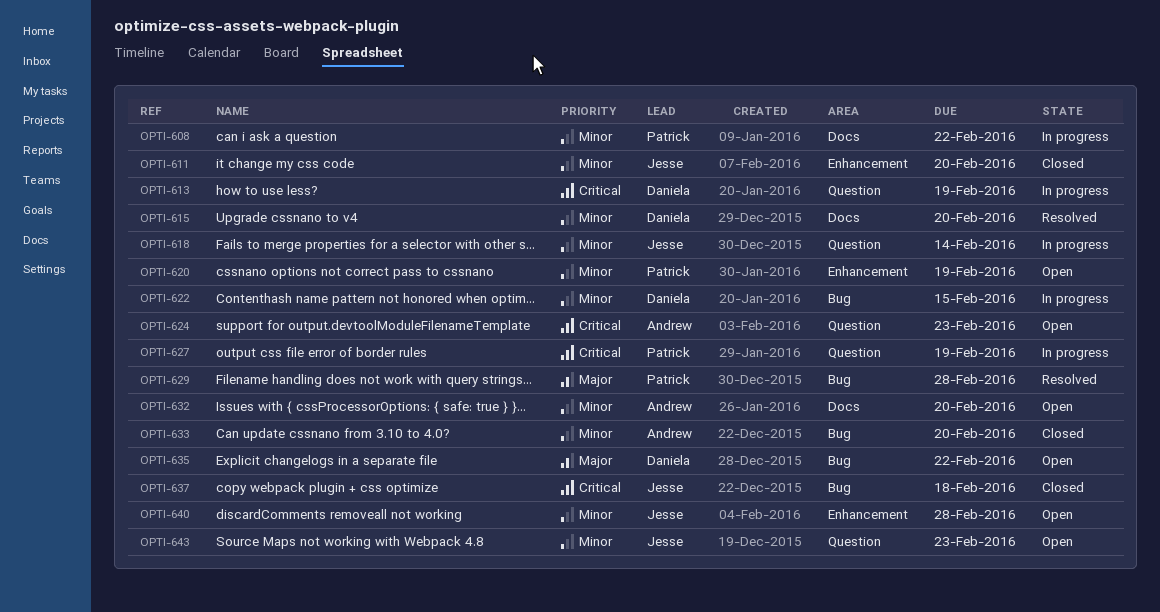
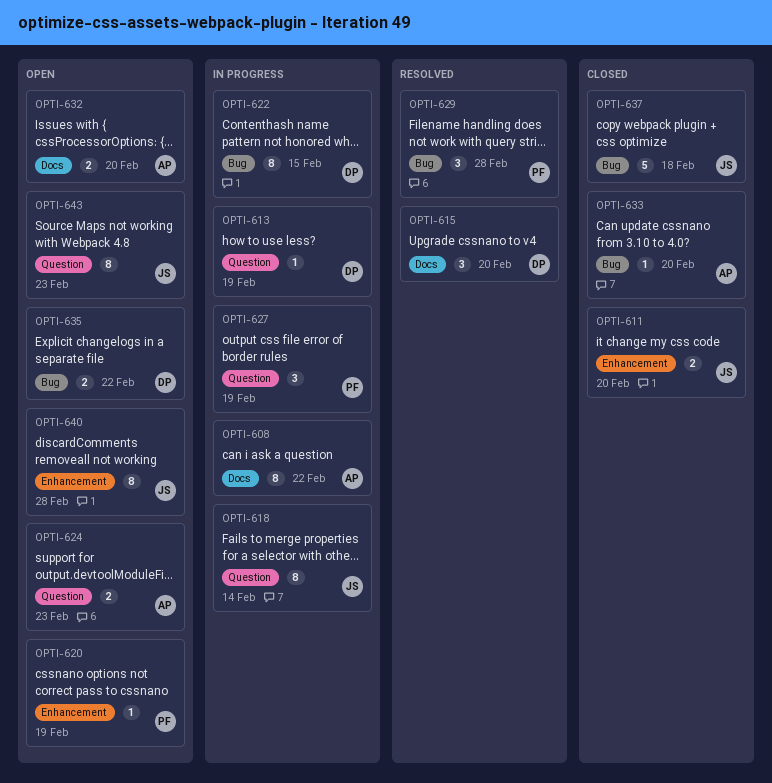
OPTI-608, owner: Patrick -> Andrew

